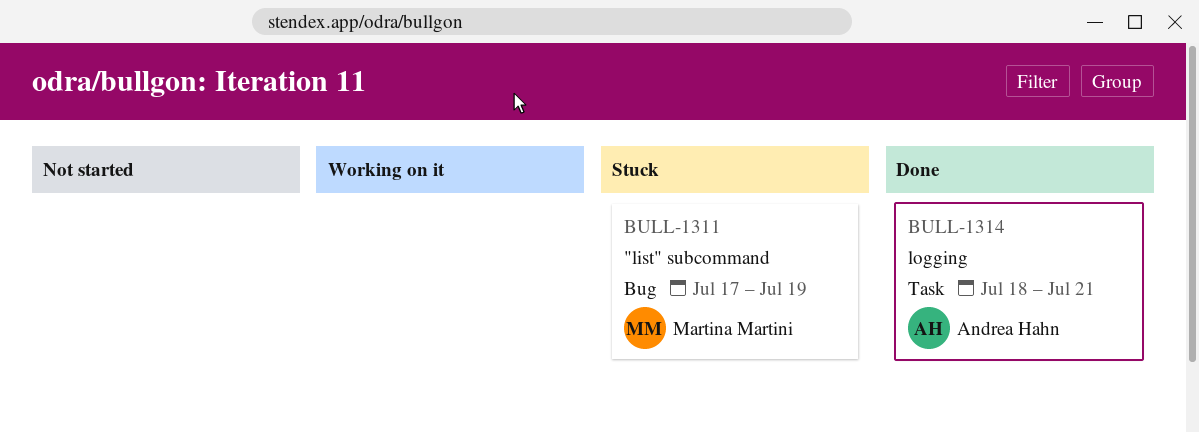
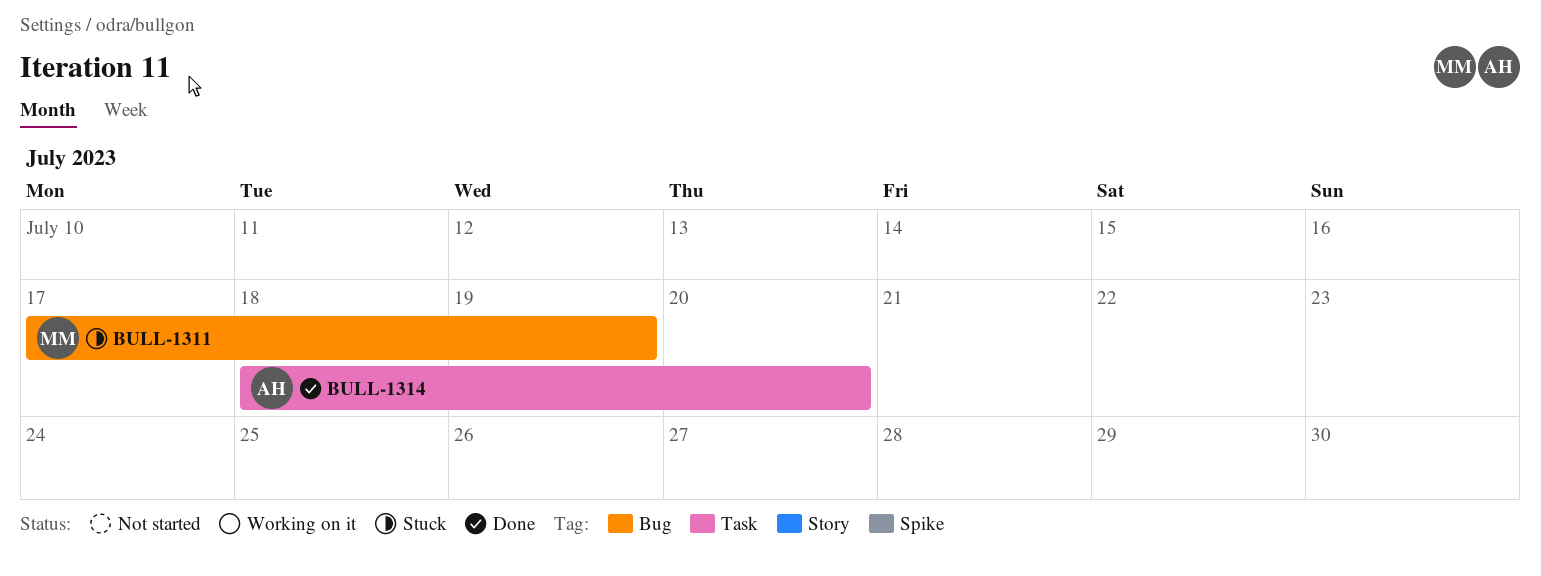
BULL-1314, due: Jul 21 -> Jul 20

